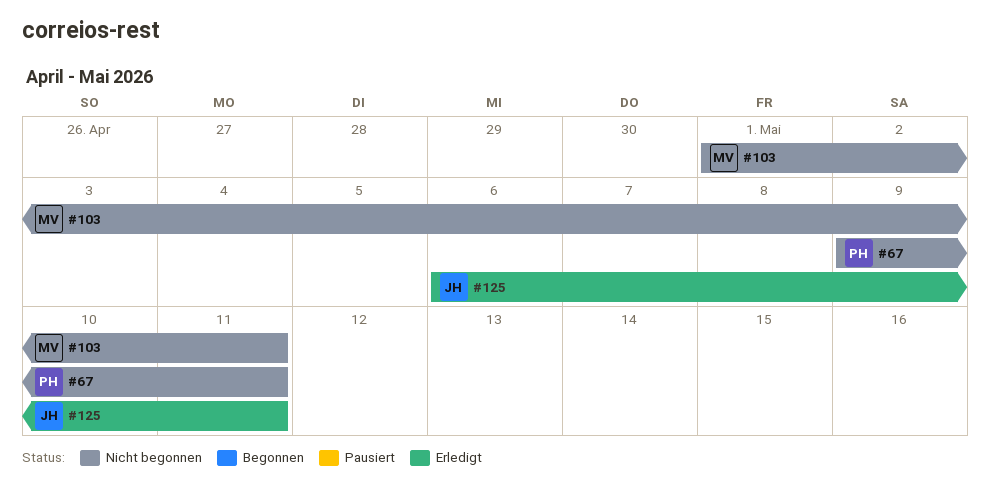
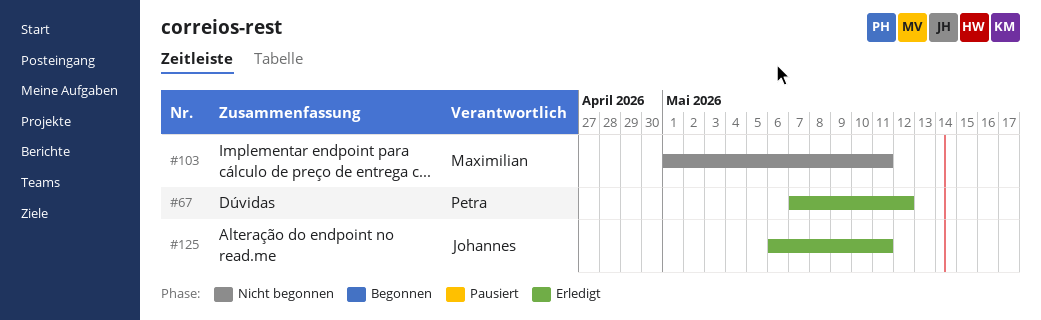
#67, status: Nicht begonnen -> Erledigt
#67, start: May 9 -> May 7
#67, due: May 11 -> May 12

